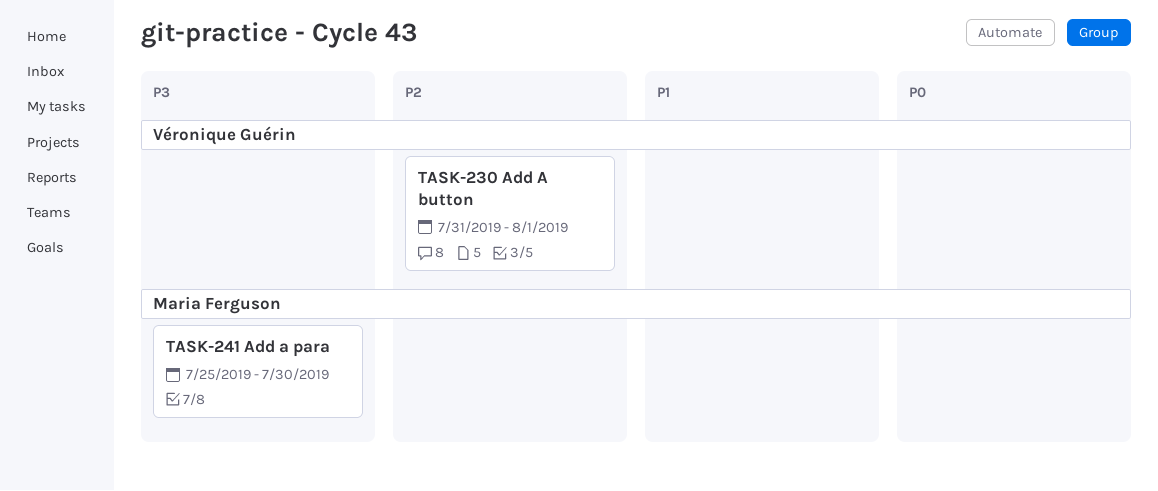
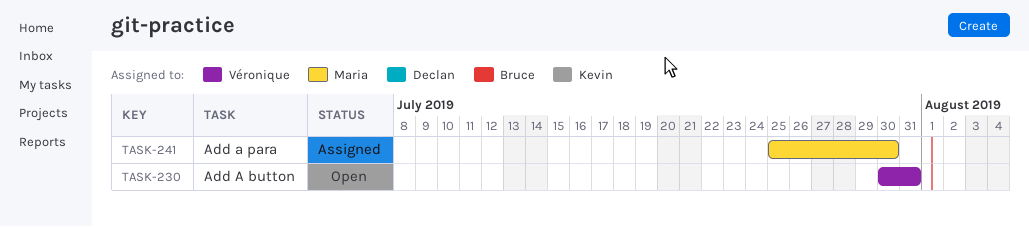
TASK-230, start: Jul 31 -> Jul 30
TASK-230, due: Aug 1 -> Jul 31

